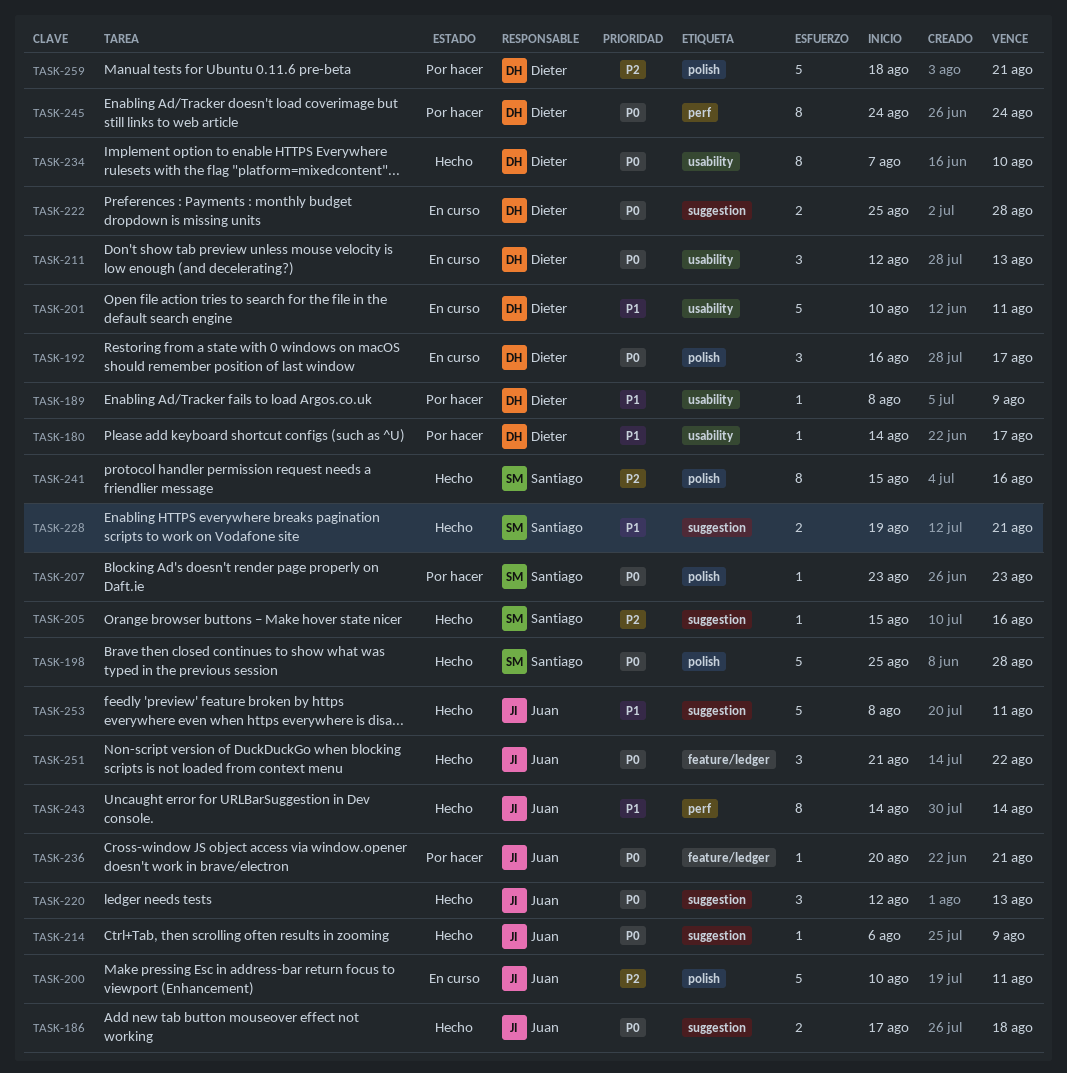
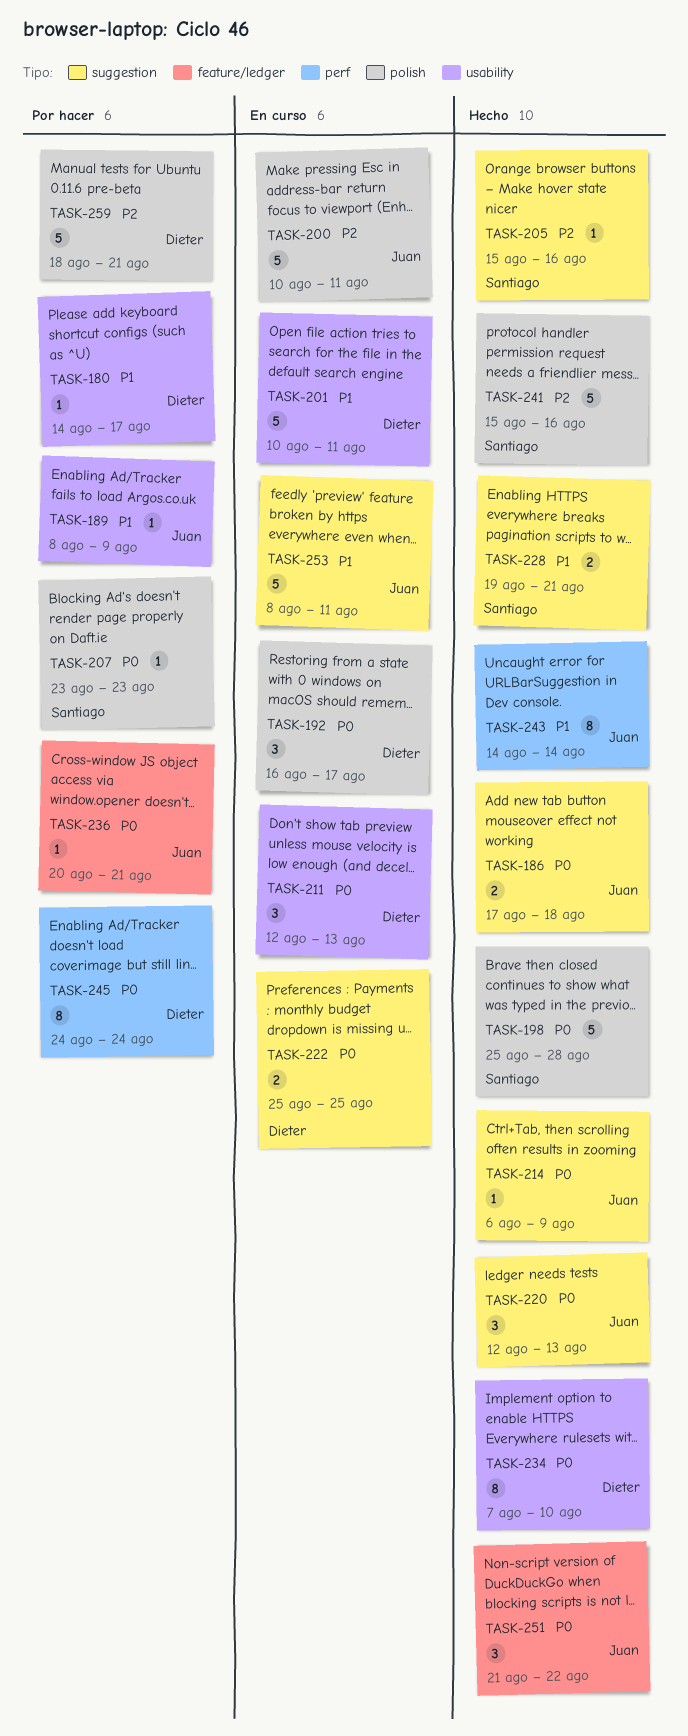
TASK-189, owner: Dieter -> Juan
TASK-222, due: Aug 28 -> Aug 25
TASK-241, estimate: 8 -> 5
TASK-253, status: Hecho -> En curso

